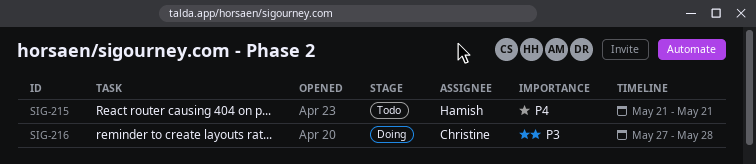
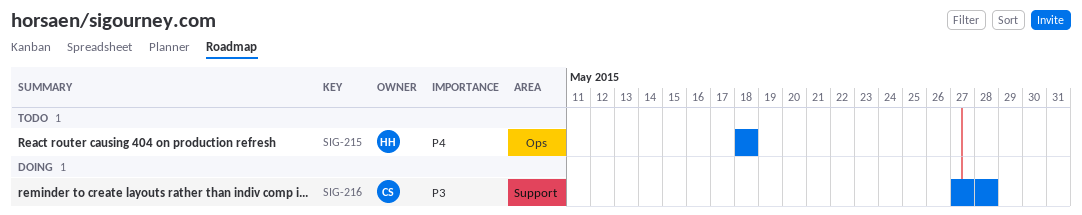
SIG-215, start: May 21 -> May 18
SIG-215, due: May 21 -> May 18

